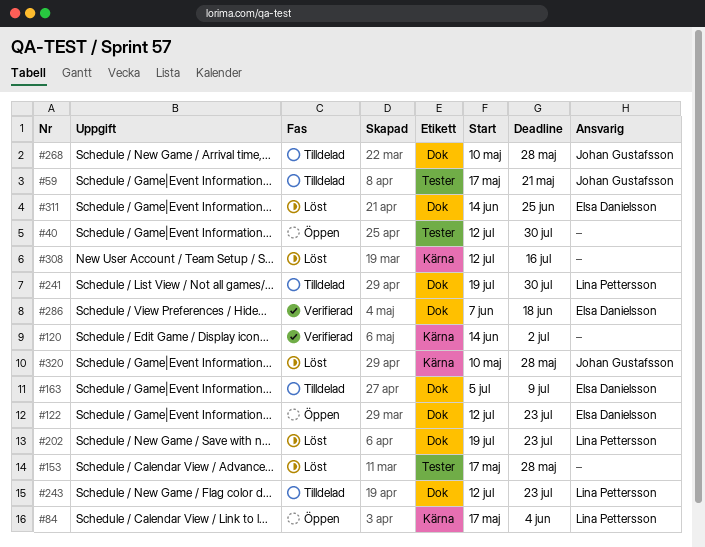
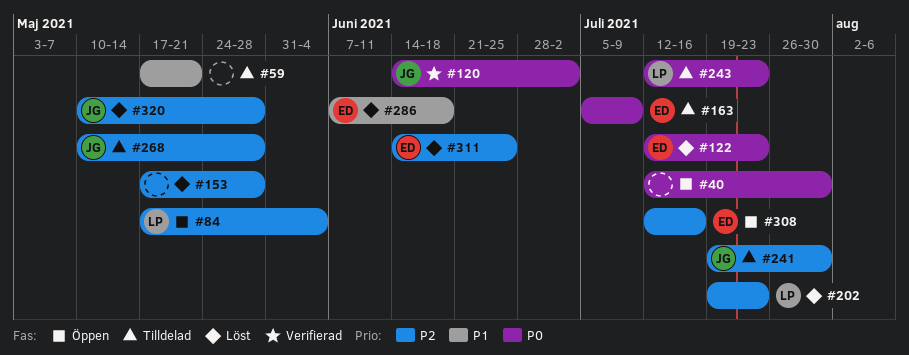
#59, owner: Johan Gustafsson -> none
#120, owner: none -> Johan Gustafsson
#122, status: Öppen -> Löst
#241, owner: Lina Pettersson -> Johan Gustafsson
#286, status: Verifierad -> Löst
#308, status: Löst -> Öppen
#308, owner: none -> Elsa Danielsson

